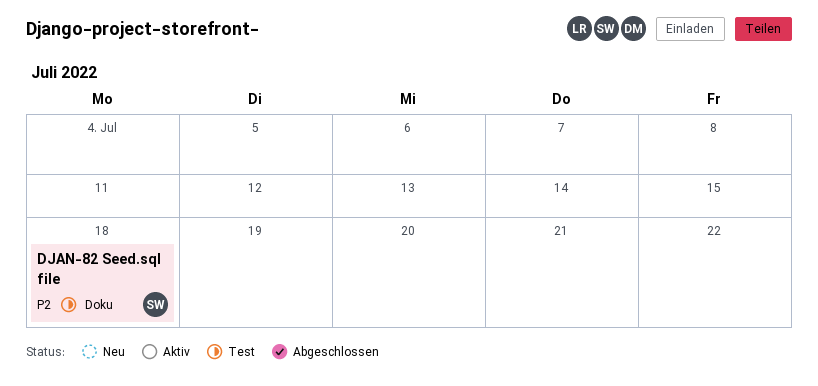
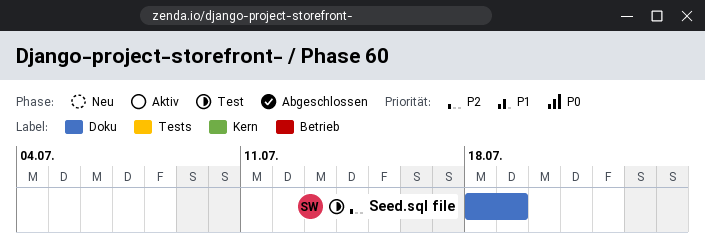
Seed.sql file, due: Jul 18 -> Jul 19

